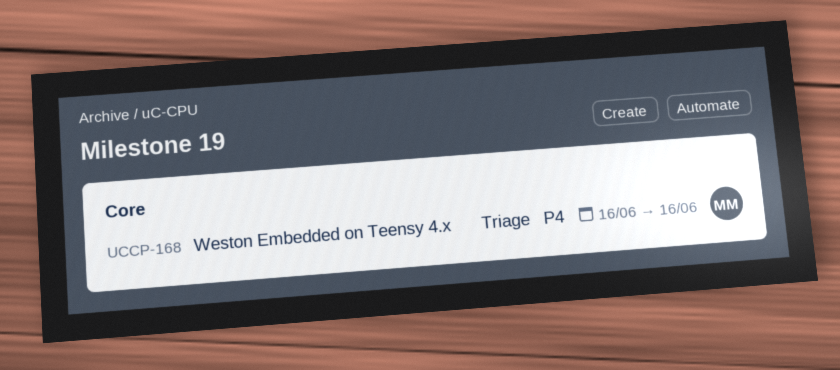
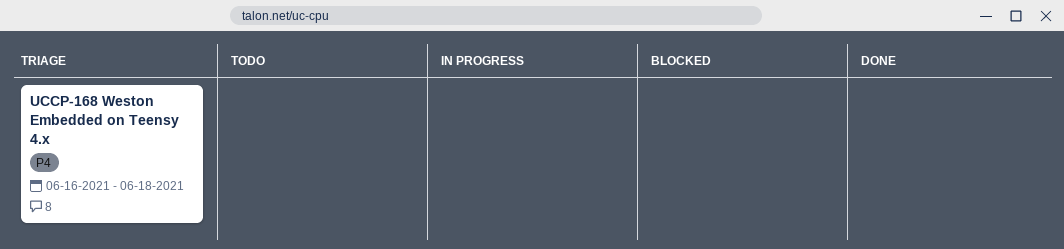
UCCP-168, due: Jun 16 -> Jun 18

